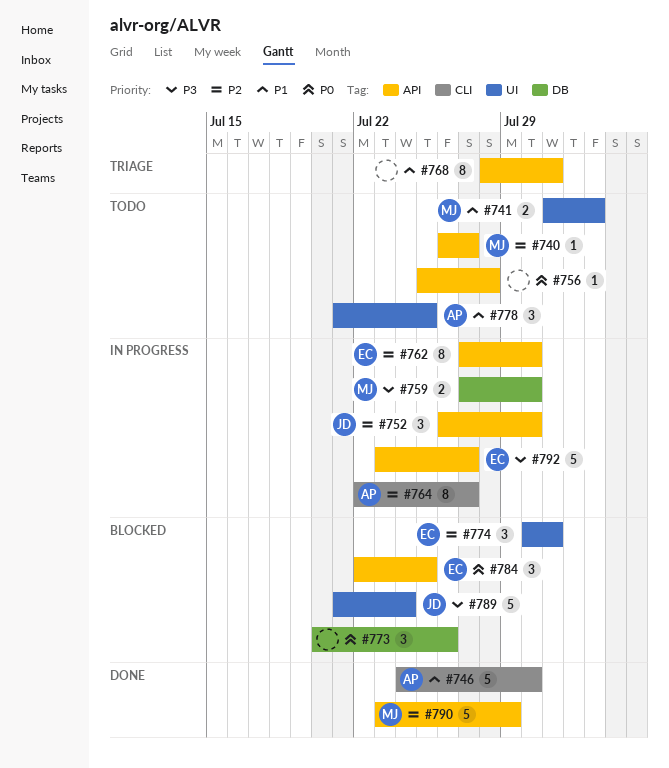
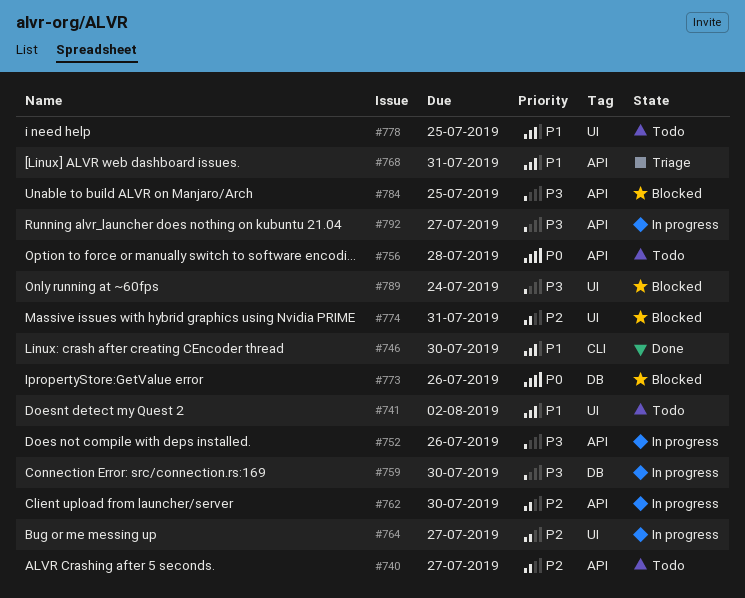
#752, priority: P2 -> P3
#752, due: Jul 30 -> Jul 26
#764, label: CLI -> UI
#784, priority: P0 -> P3
#790: present -> none

